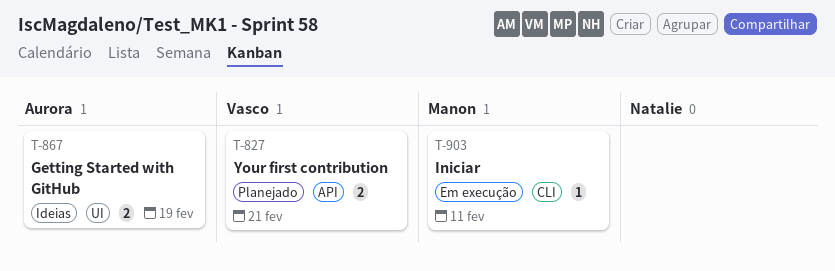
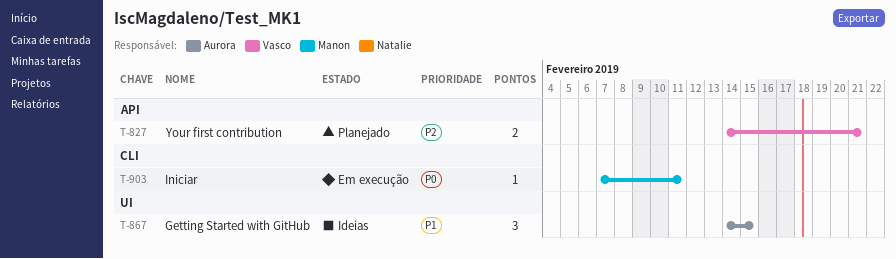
T-867, estimate: 2 -> 3
T-867, due: Feb 19 -> Feb 15

